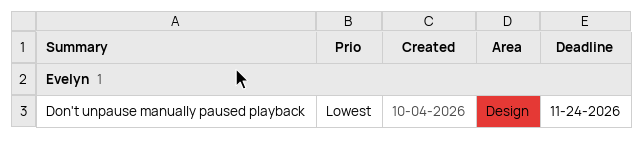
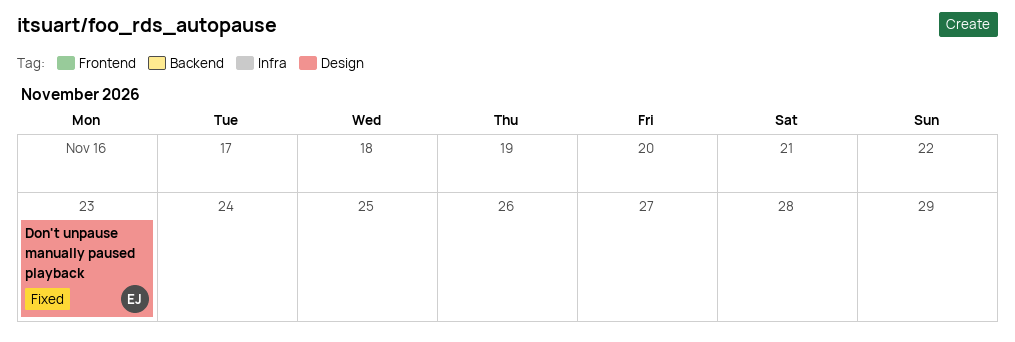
Don't unpause manually paused playback, due: Nov 24 -> Nov 23

